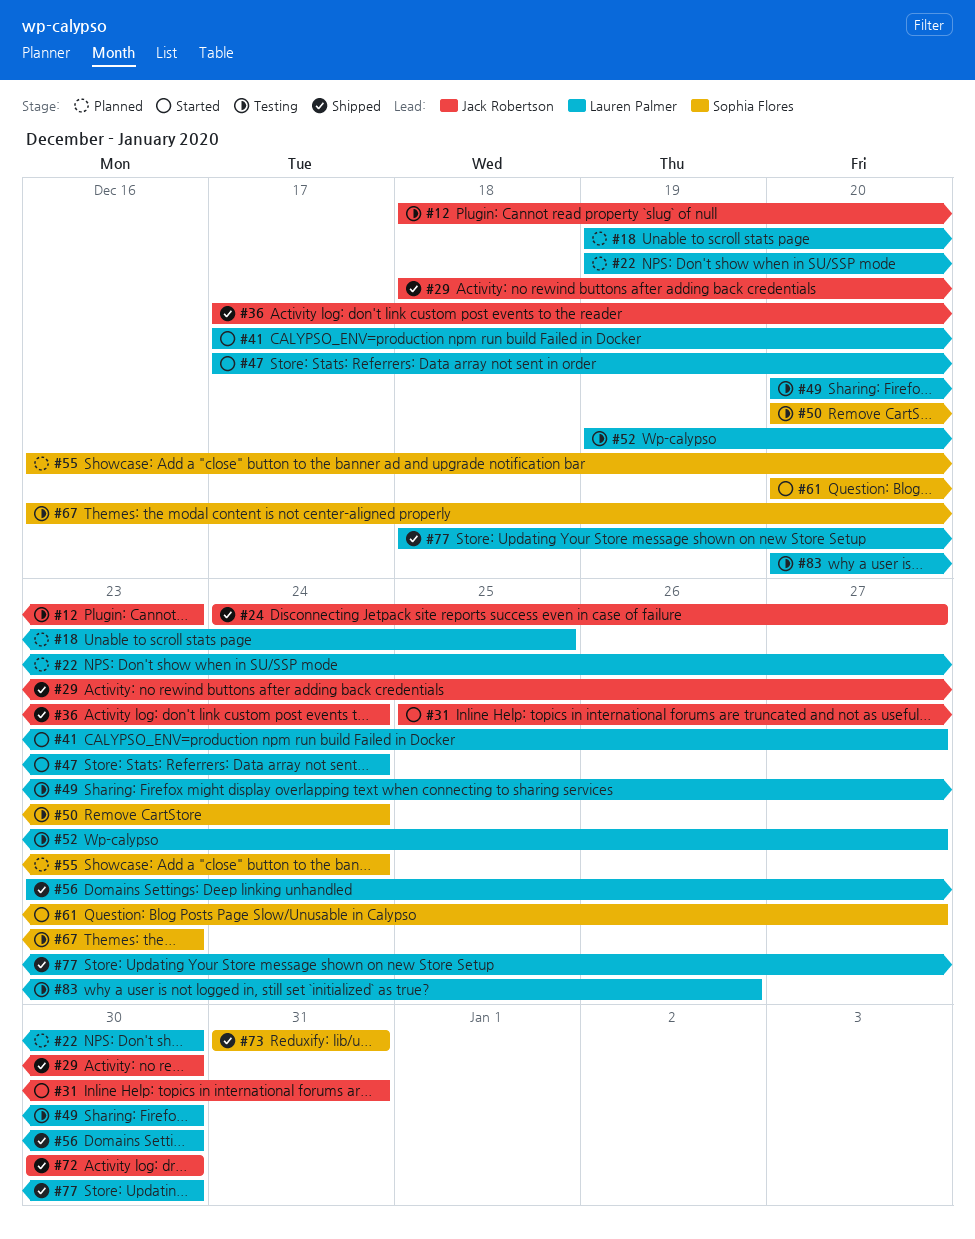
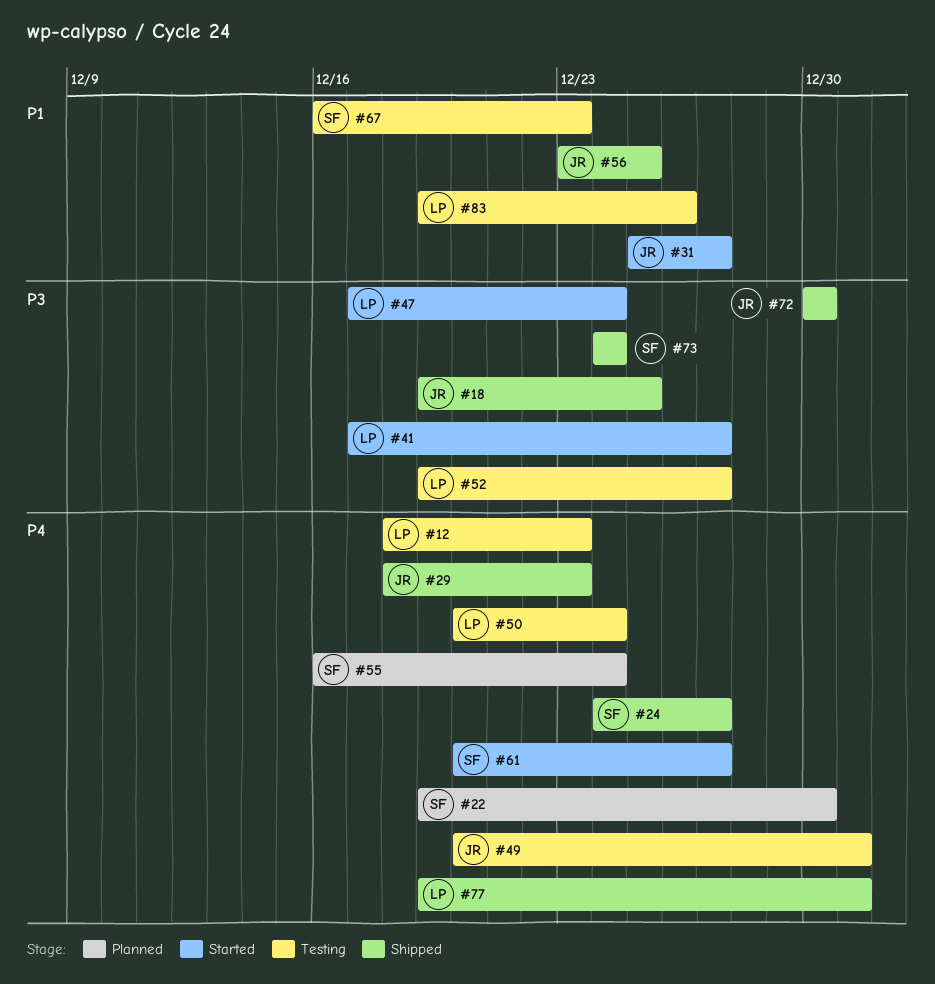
#12, owner: Jack Robertson -> Lauren Palmer
#18, status: Planned -> Shipped
#18, owner: Lauren Palmer -> Jack Robertson
#22, owner: Lauren Palmer -> Sophia Flores
#24, owner: Jack Robertson -> Sophia Flores
#29, due: Dec 30 -> Dec 23
#31, due: Dec 31 -> Dec 27
#36: present -> none
#49, owner: Lauren Palmer -> Jack Robertson
#49, due: Dec 30 -> Dec 31
#50, owner: Sophia Flores -> Lauren Palmer
#56, owner: Lauren Palmer -> Jack Robertson
#56, due: Dec 30 -> Dec 25
#73, start: Dec 31 -> Dec 24
#73, due: Dec 31 -> Dec 24
#77, start: Dec 18 -> Dec 19
#77, due: Dec 30 -> Dec 31
#83, start: Dec 20 -> Dec 19

